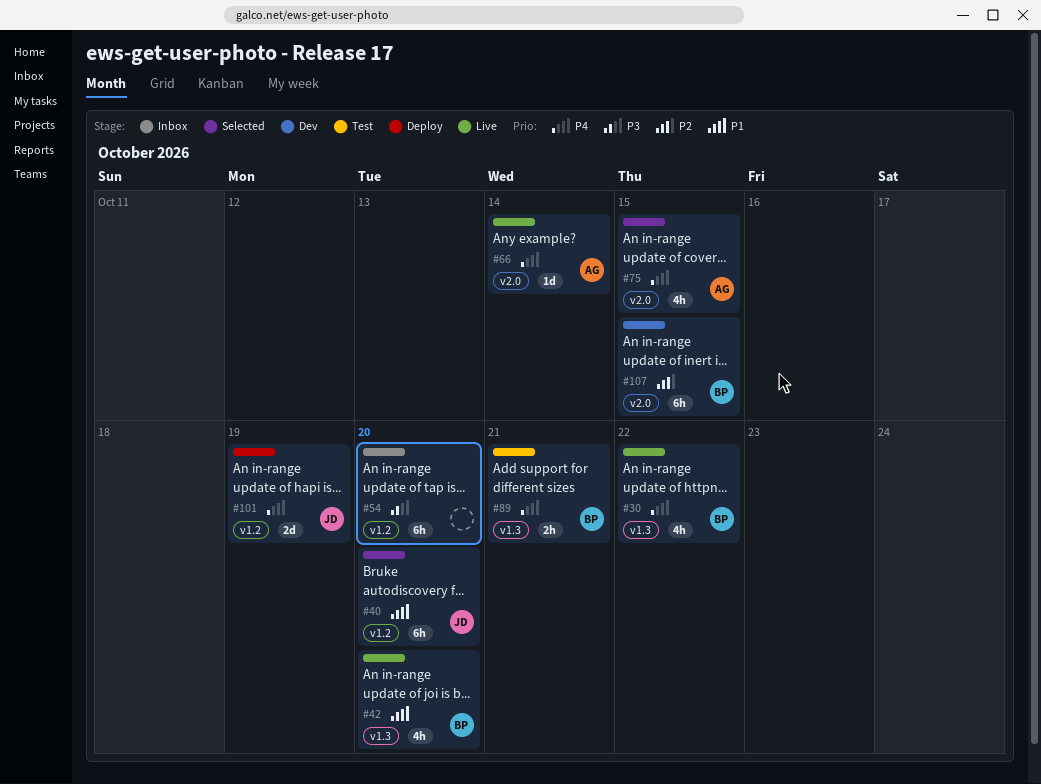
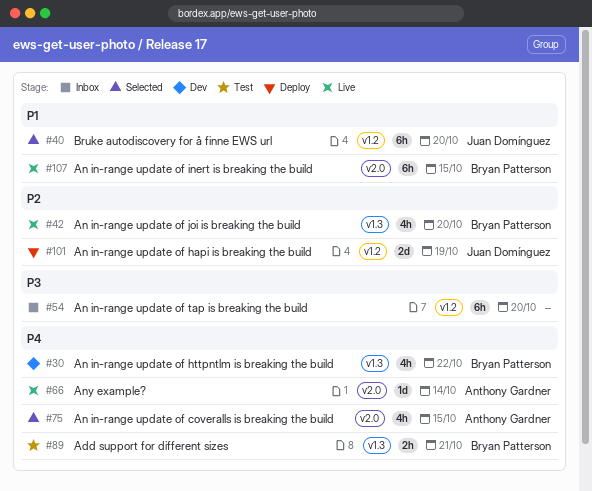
#30, status: Live -> Dev
#42, priority: P1 -> P2
#101, priority: P4 -> P2
#107, status: Dev -> Live
#107, priority: P2 -> P1

